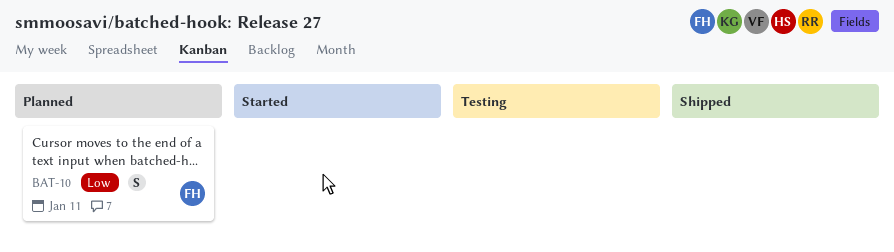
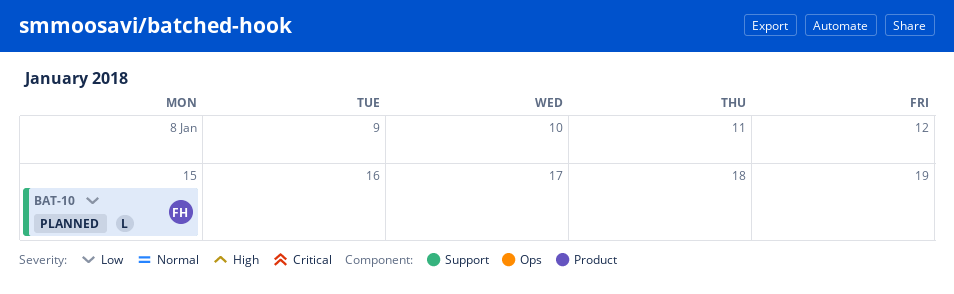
BAT-10, estimate: S -> L
BAT-10, due: Jan 11 -> Jan 15

